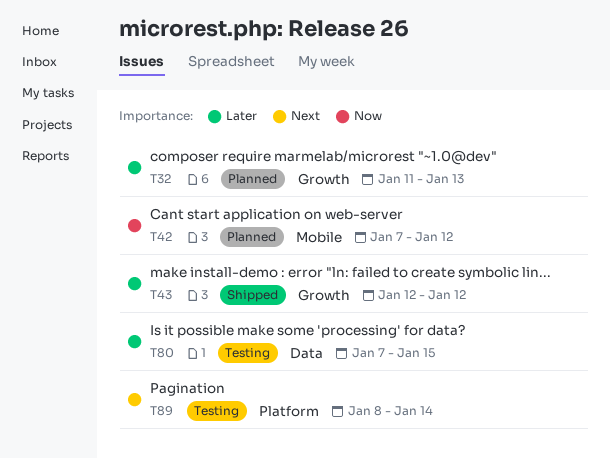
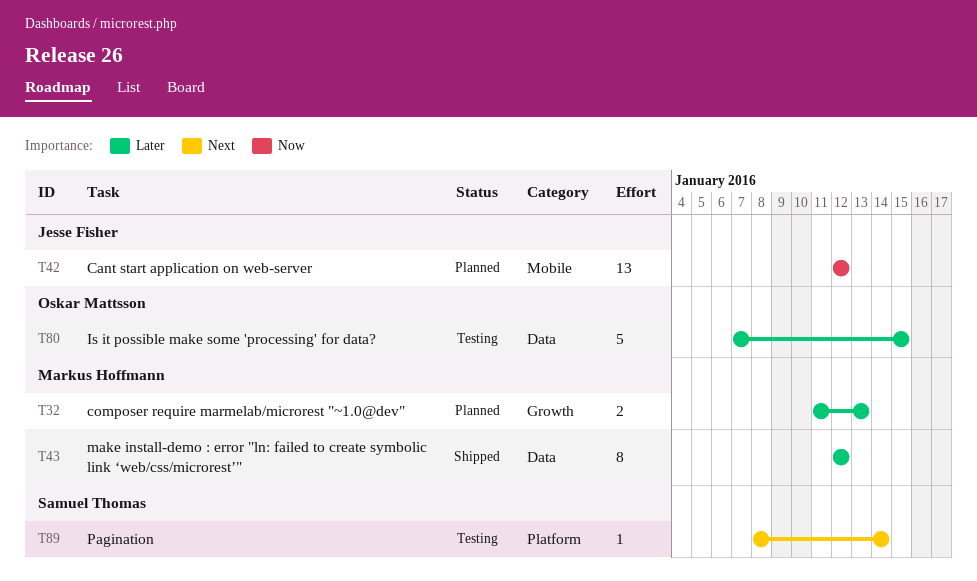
T42, start: Jan 7 -> Jan 12
T43, label: Growth -> Data

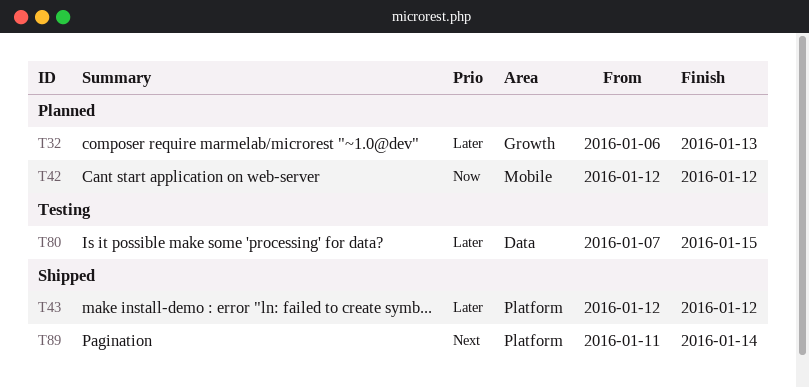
T32, start: Jan 11 -> Jan 6
T43, label: Data -> Platform
T89, status: Testing -> Shipped
T89, start: Jan 8 -> Jan 11

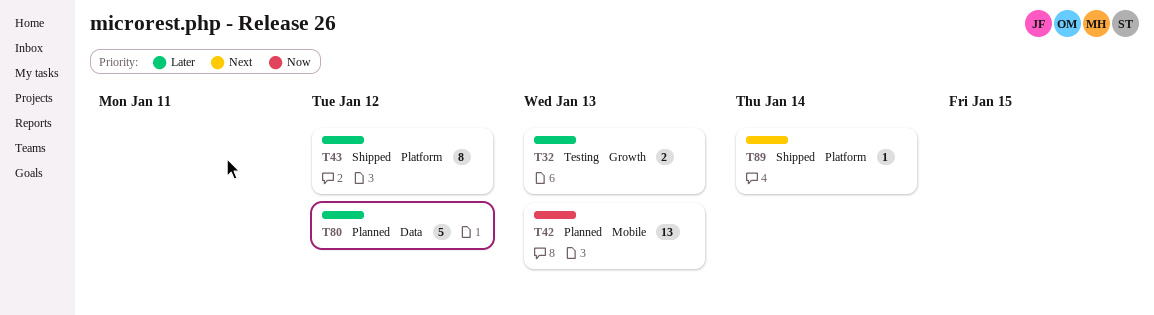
T32, status: Planned -> Testing
T42, due: Jan 12 -> Jan 13
T80, status: Testing -> Planned
T80, due: Jan 15 -> Jan 12

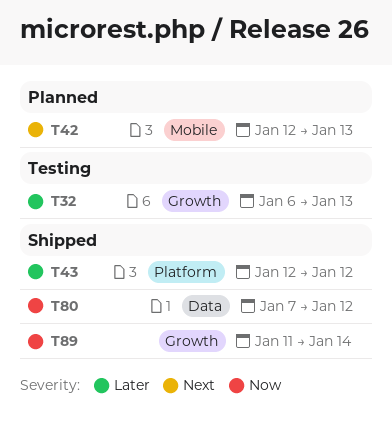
T42, priority: Now -> Next
T80, status: Planned -> Shipped
T80, priority: Later -> Now
T89, priority: Next -> Now
T89, label: Platform -> Growth

